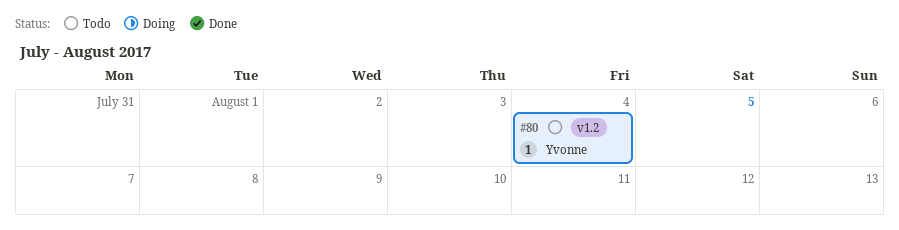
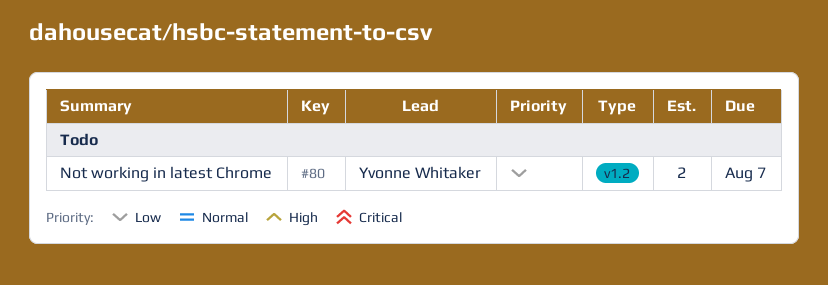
#80, estimate: 1 -> 2
#80, due: Aug 4 -> Aug 7

